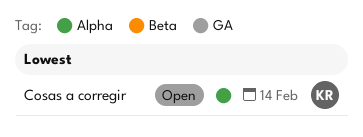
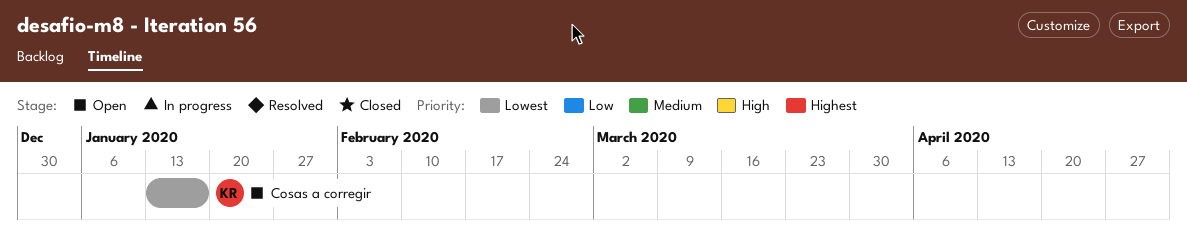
Cosas a corregir, due: Feb 14 -> Jan 17

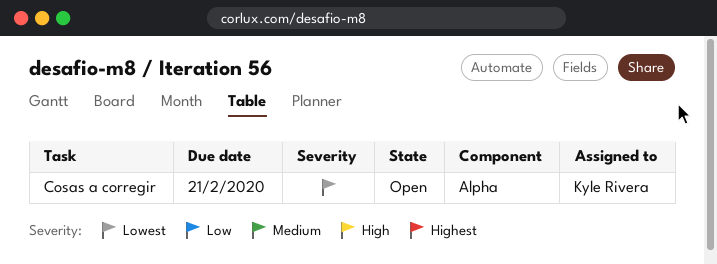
Cosas a corregir, due: Jan 17 -> Feb 21

